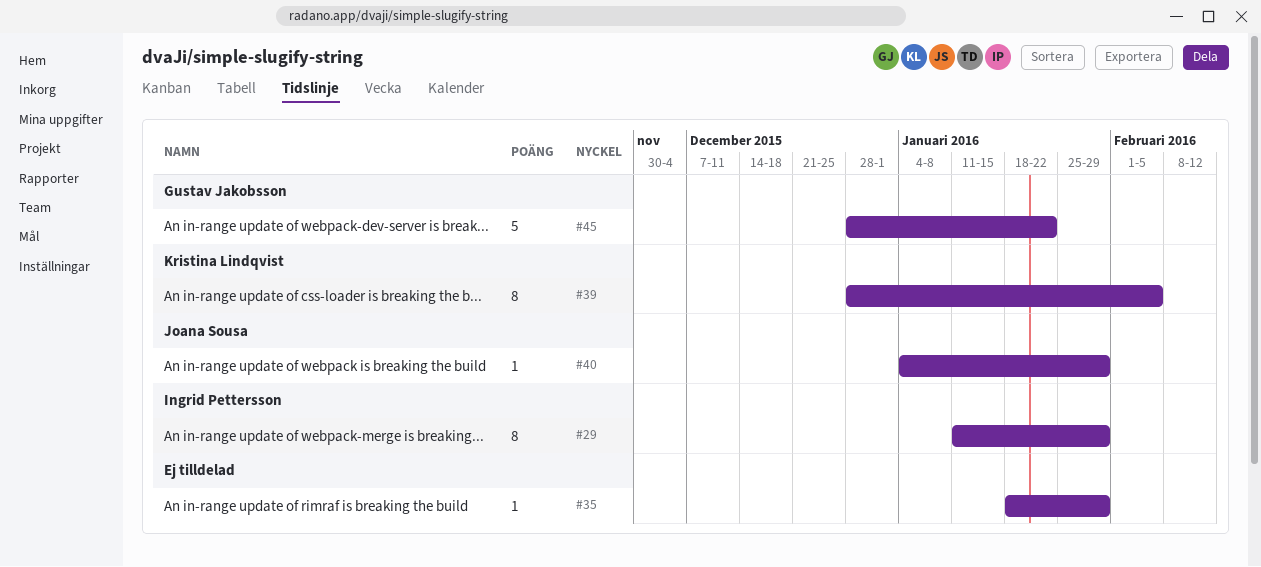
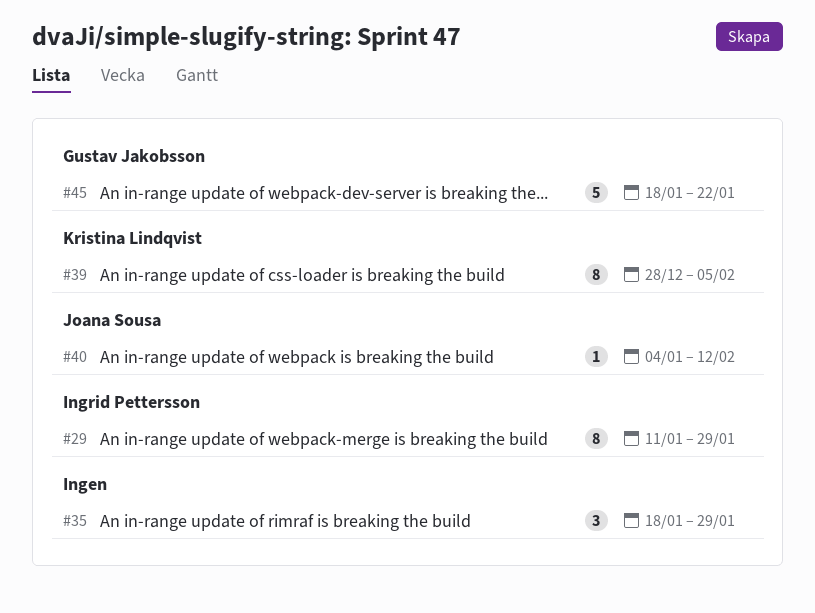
#35, estimate: 1 -> 3
#40, due: Jan 29 -> Feb 12
#45, start: Dec 28 -> Jan 18

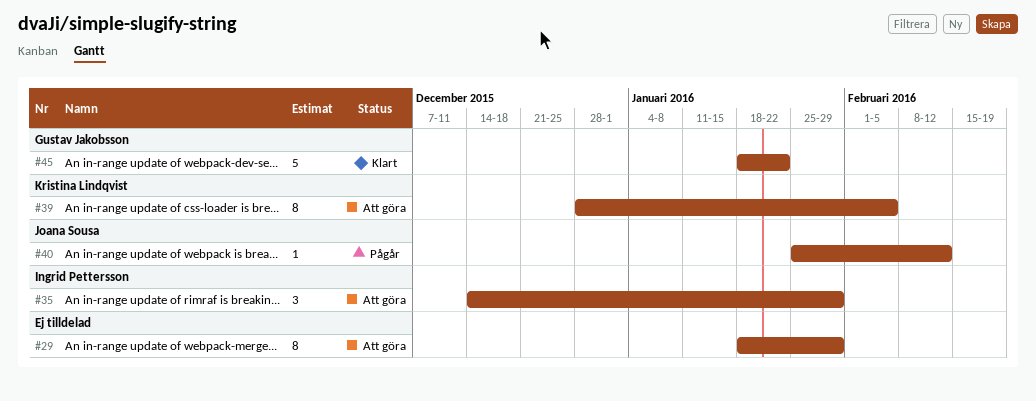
#29, owner: Ingrid Pettersson -> none
#29, start: Jan 11 -> Jan 18
#35, owner: none -> Ingrid Pettersson
#35, start: Jan 18 -> Dec 14
#40, start: Jan 4 -> Jan 25

